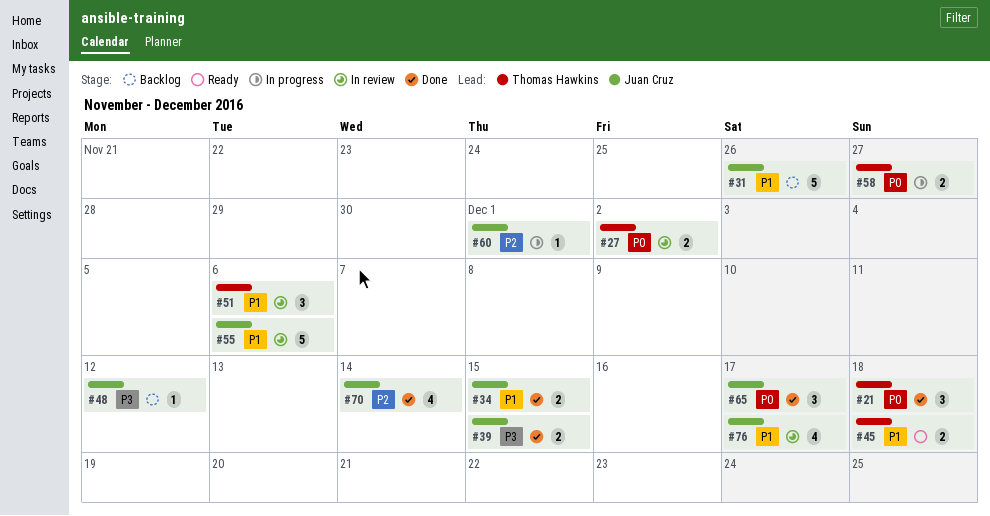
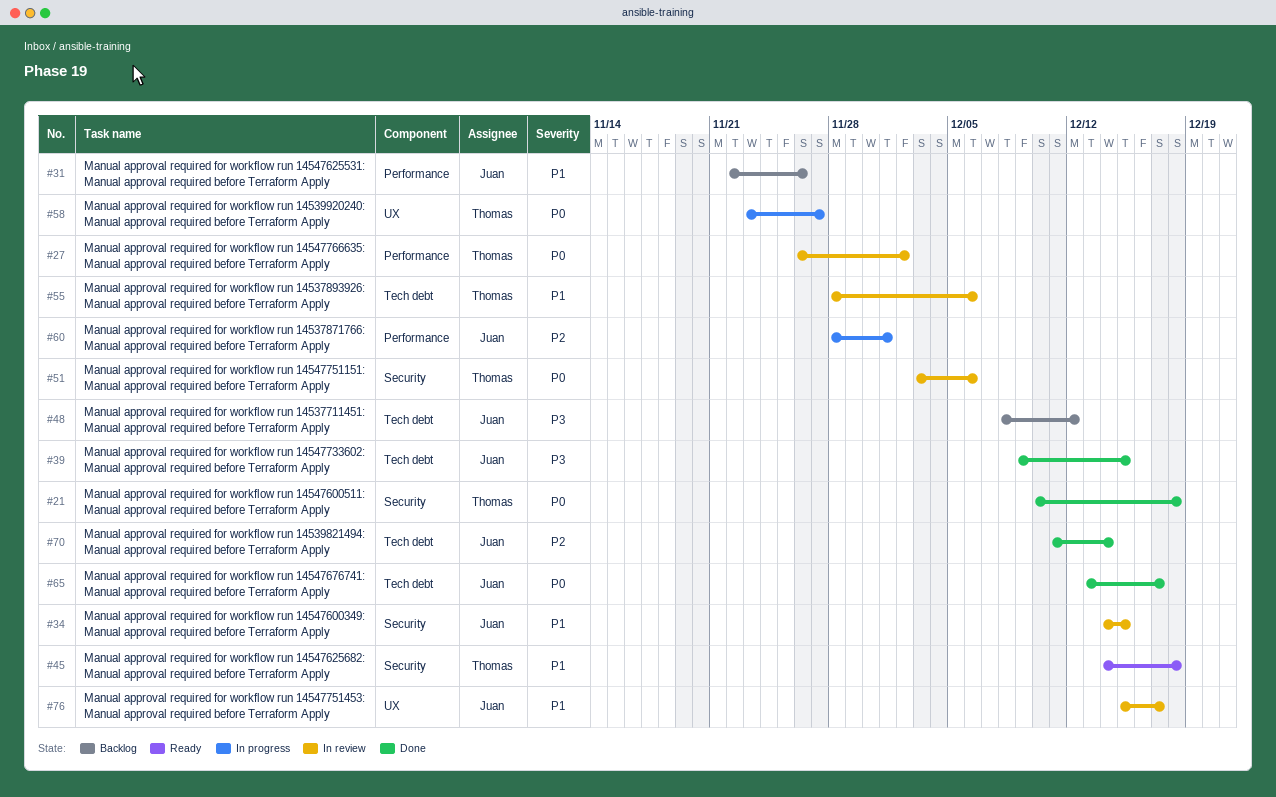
#34, status: Done -> In review
#51, priority: P1 -> P0
#55, owner: Juan Cruz -> Thomas Hawkins

